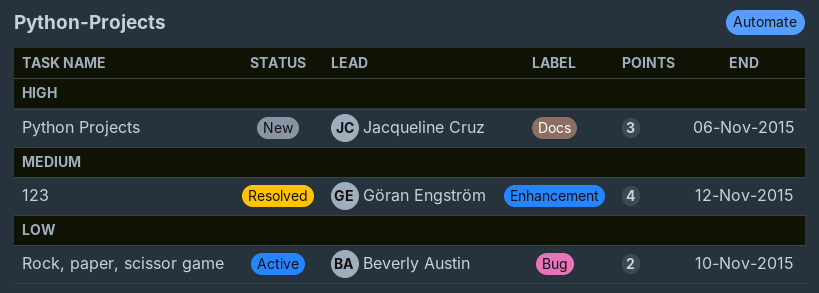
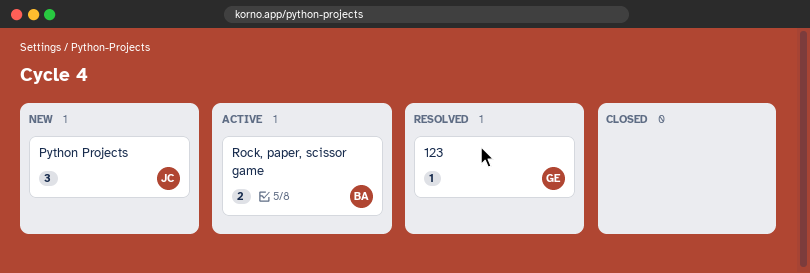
123, estimate: 4 -> 1

